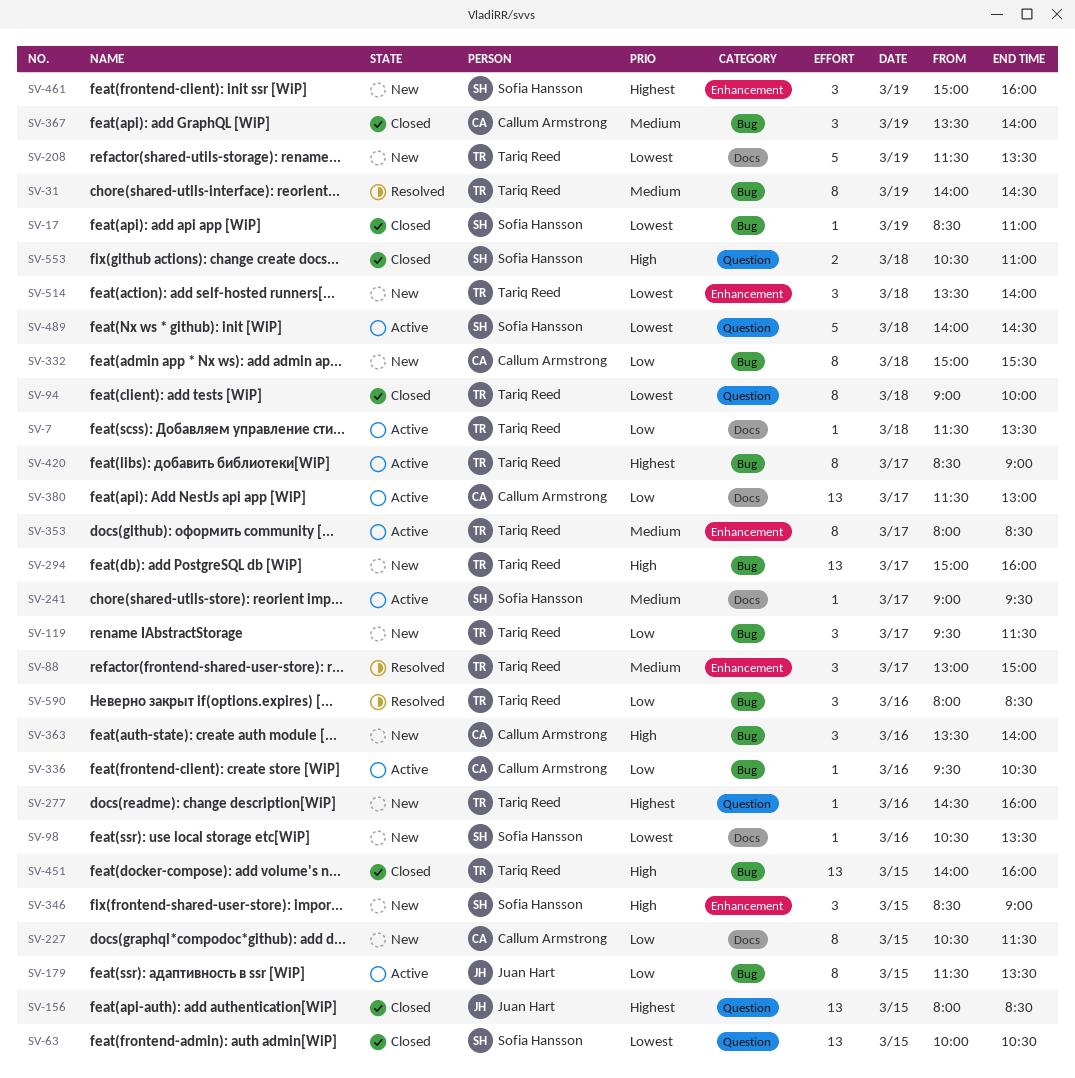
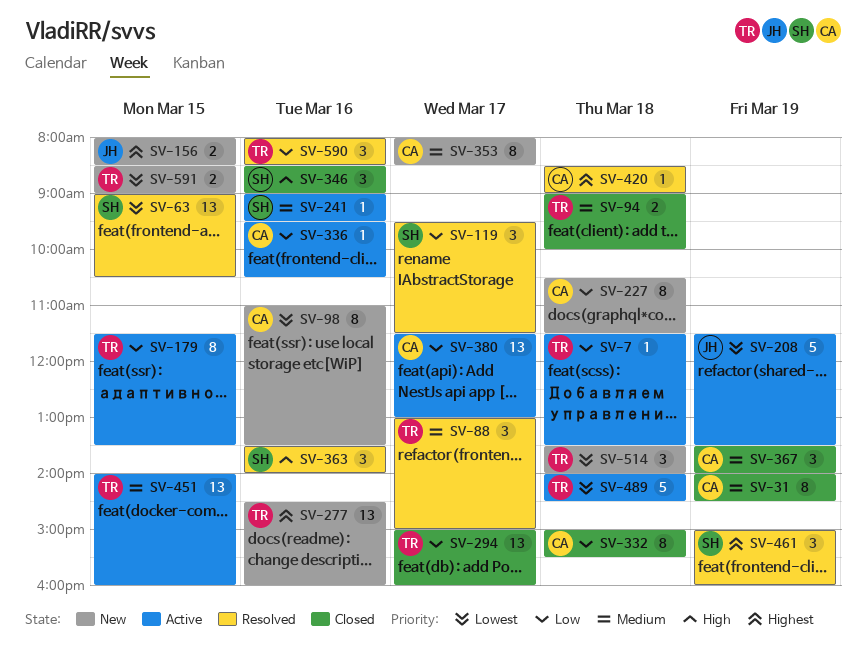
SV-17: present -> none
SV-31, status: Resolved -> Closed
SV-31, owner: Tariq Reed -> Callum Armstrong
SV-63, status: Closed -> Resolved
SV-63, begins: 10:00 -> 09:00
SV-94, priority: Lowest -> Medium
SV-94, estimate: 8 -> 2
SV-98, owner: Sofia Hansson -> Callum Armstrong
SV-98, estimate: 1 -> 8
SV-98, begins: 10:30 -> 11:00
SV-119, status: New -> Resolved
SV-119, owner: Tariq Reed -> Sofia Hansson
SV-156, status: Closed -> New
SV-156, estimate: 13 -> 2
SV-179, owner: Juan Hart -> Tariq Reed
SV-208, status: New -> Active
SV-208, owner: Tariq Reed -> Juan Hart
SV-227, day: Mar 15 -> Mar 18
SV-241, day: Mar 17 -> Mar 16
SV-277, estimate: 1 -> 13
SV-294, status: New -> Closed
SV-294, priority: High -> Low
SV-332, status: New -> Closed
SV-346, status: New -> Closed
SV-346, day: Mar 15 -> Mar 16
SV-353, status: Active -> New
SV-353, owner: Tariq Reed -> Callum Armstrong
SV-363, status: New -> Resolved
SV-363, owner: Callum Armstrong -> Sofia Hansson
SV-420, status: Active -> Resolved
SV-420, owner: Tariq Reed -> Callum Armstrong
SV-420, estimate: 8 -> 1
SV-420, day: Mar 17 -> Mar 18
SV-451, status: Closed -> Active
SV-451, priority: High -> Medium
SV-461, status: New -> Resolved
SV-489, owner: Sofia Hansson -> Tariq Reed
SV-553: present -> none
SV-591: none -> present

